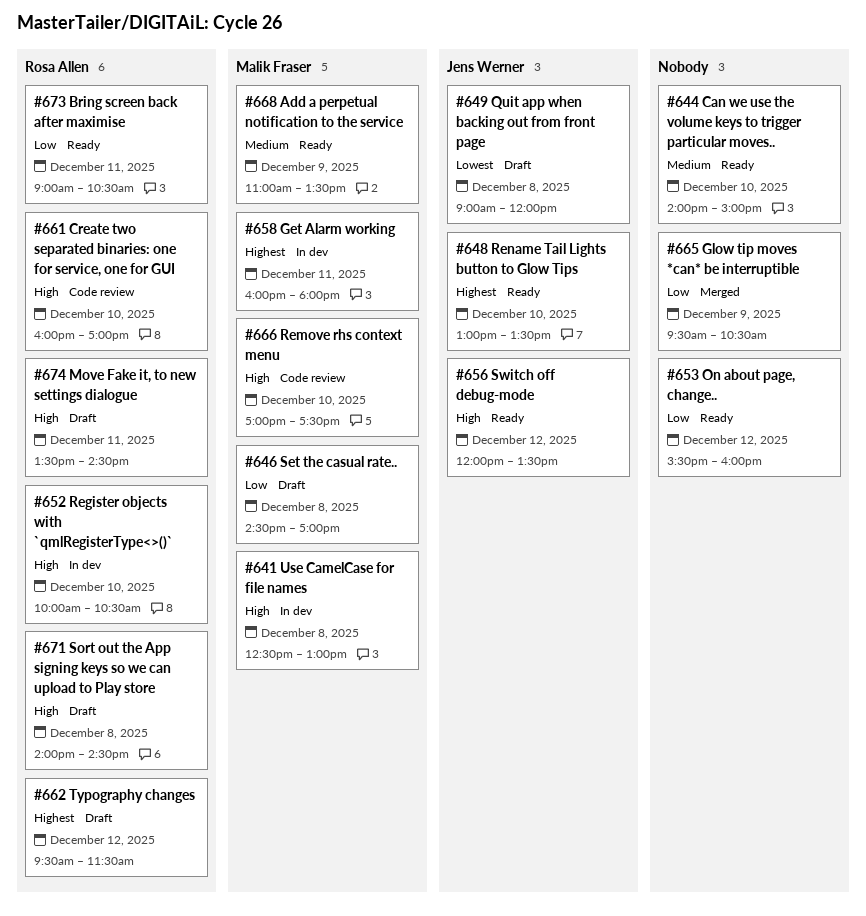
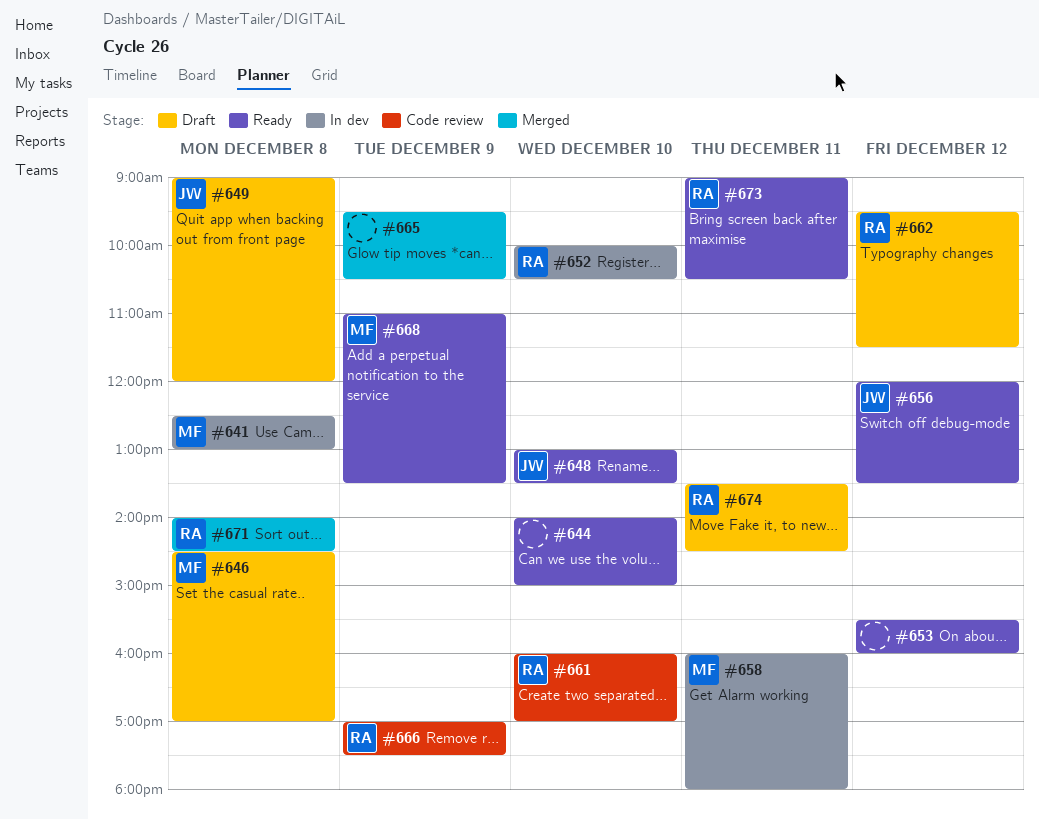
#666, owner: Malik Fraser -> Rosa Allen
#666, day: Dec 10 -> Dec 9
#671, status: Draft -> Merged

